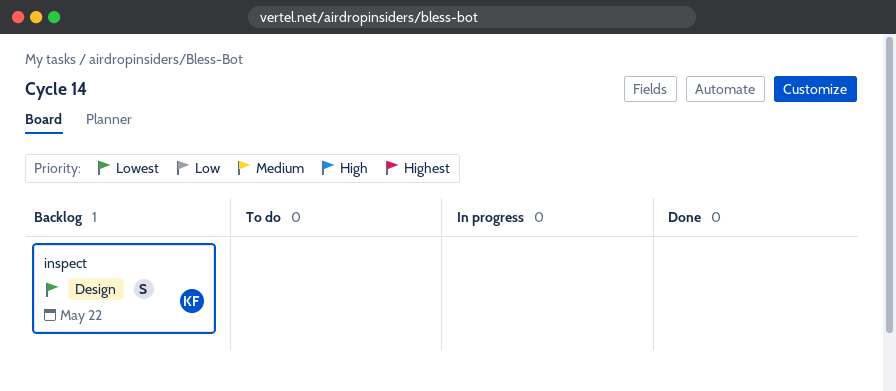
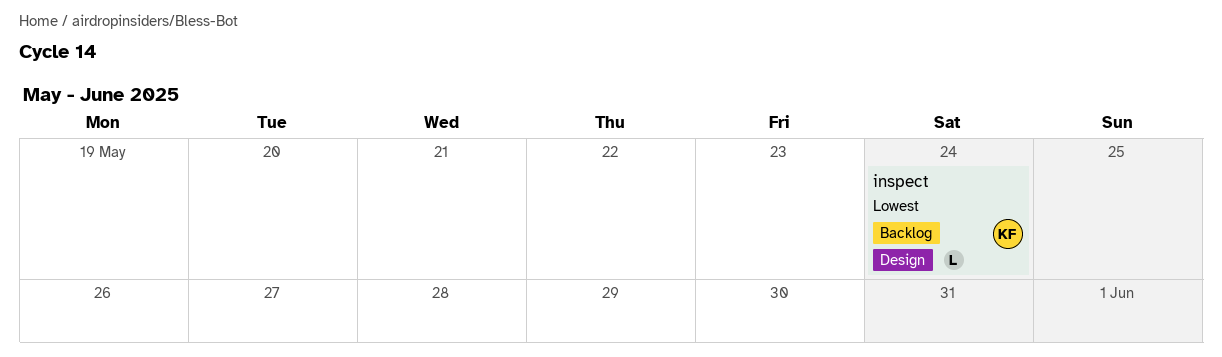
inspect, estimate: S -> L
inspect, due: May 22 -> May 24

